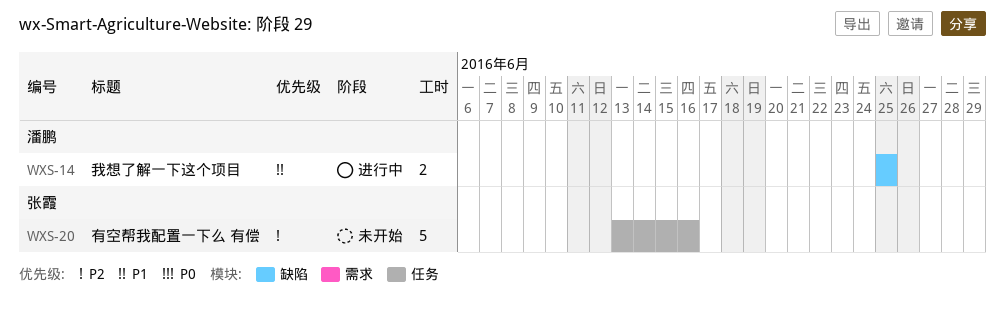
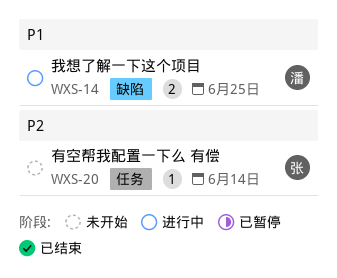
WXS-20, estimate: 5 -> 1
WXS-20, due: Jun 16 -> Jun 14

